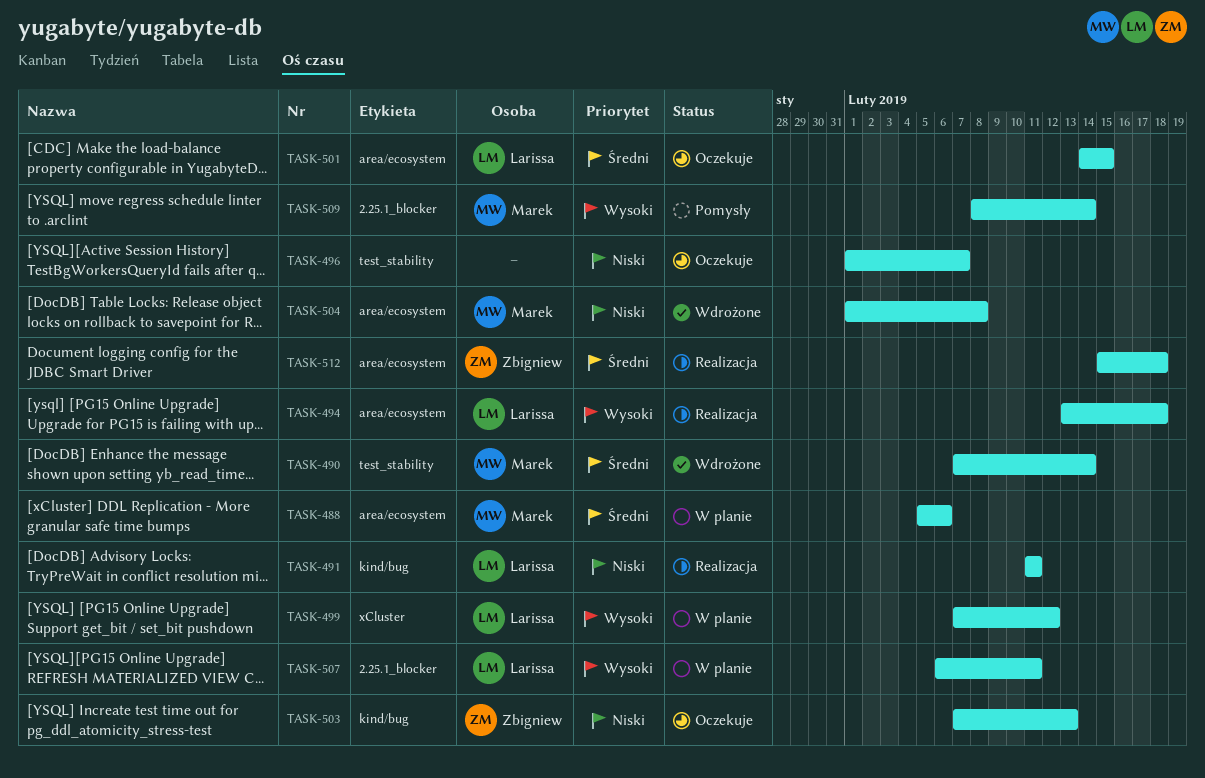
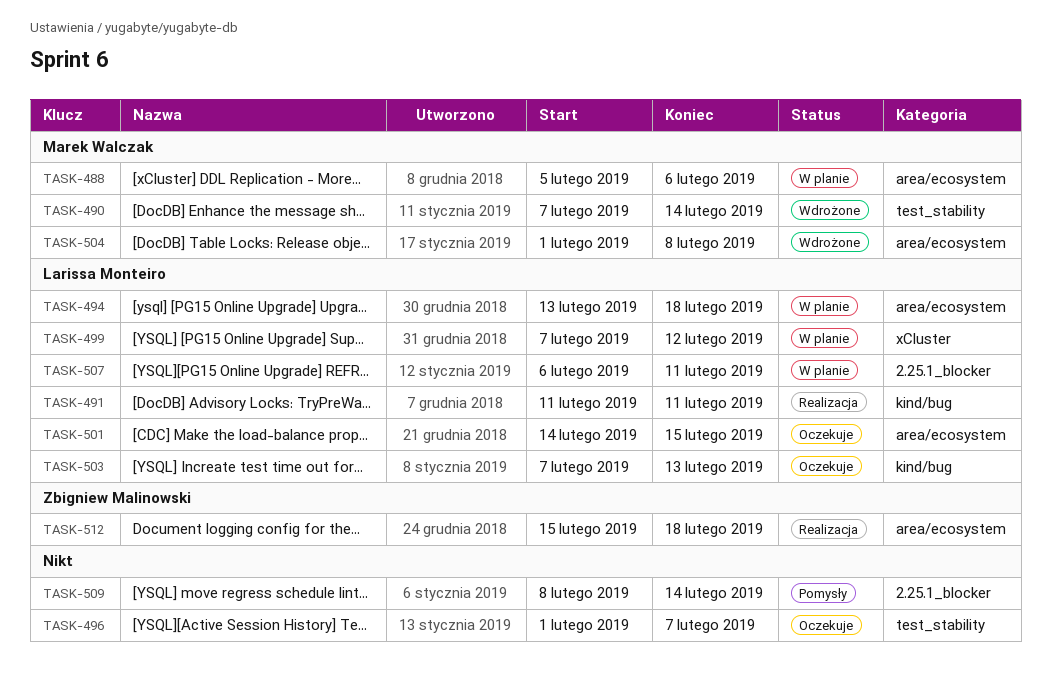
TASK-494, status: Realizacja -> W planie
TASK-503, owner: Zbigniew Malinowski -> Larissa Monteiro
TASK-509, owner: Marek Walczak -> none

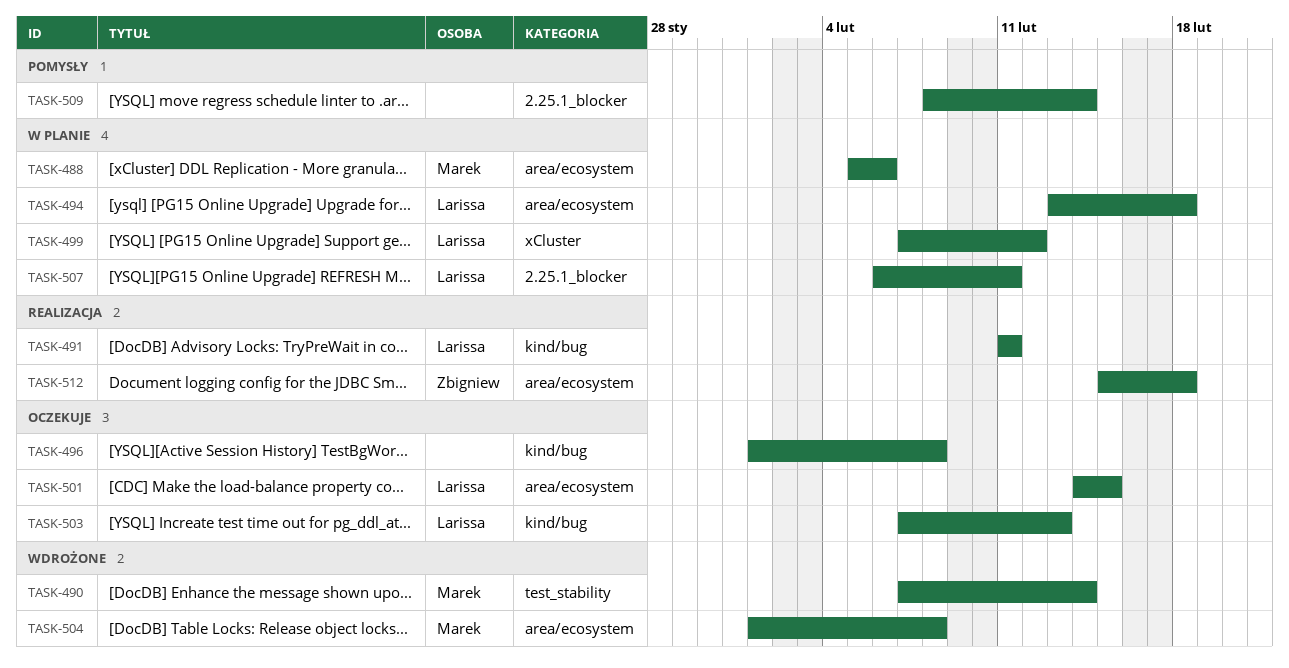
TASK-496, label: test_stability -> kind/bug
TASK-496, due: Feb 7 -> Feb 8

